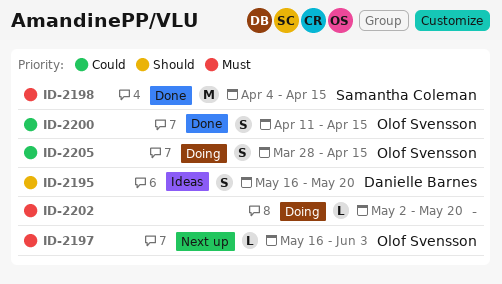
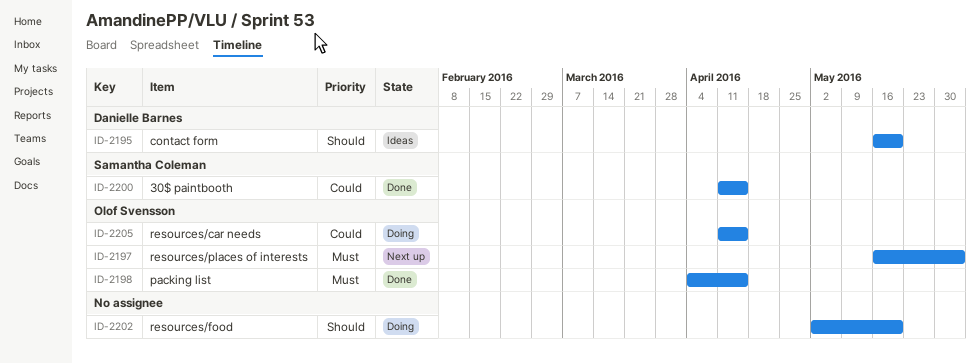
ID-2198, owner: Samantha Coleman -> Olof Svensson
ID-2200, owner: Olof Svensson -> Samantha Coleman
ID-2202, priority: Must -> Should
ID-2205, start: Mar 28 -> Apr 11

